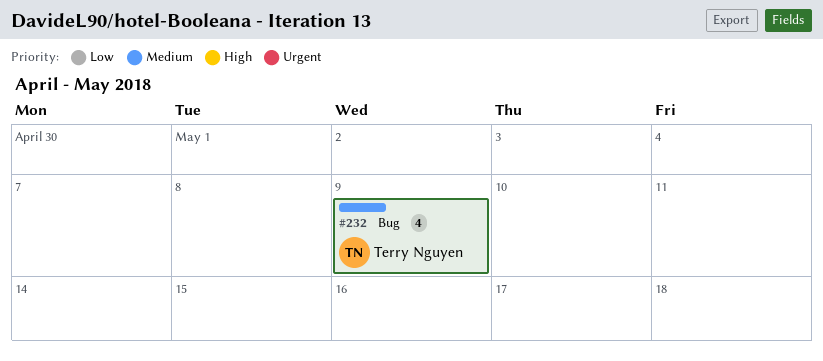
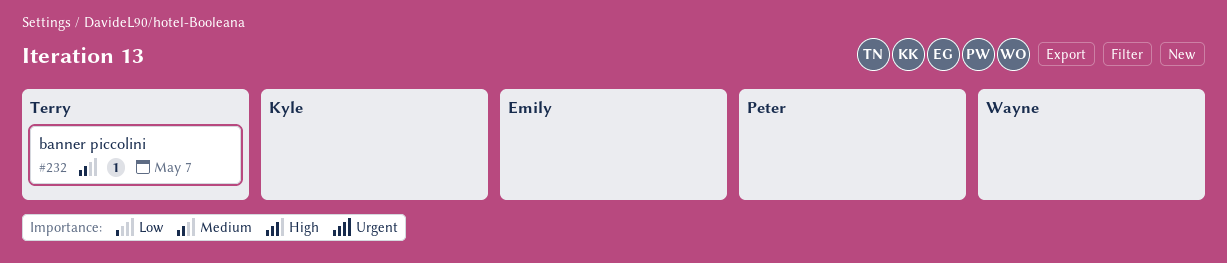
#232, estimate: 4 -> 1
#232, due: May 9 -> May 7

